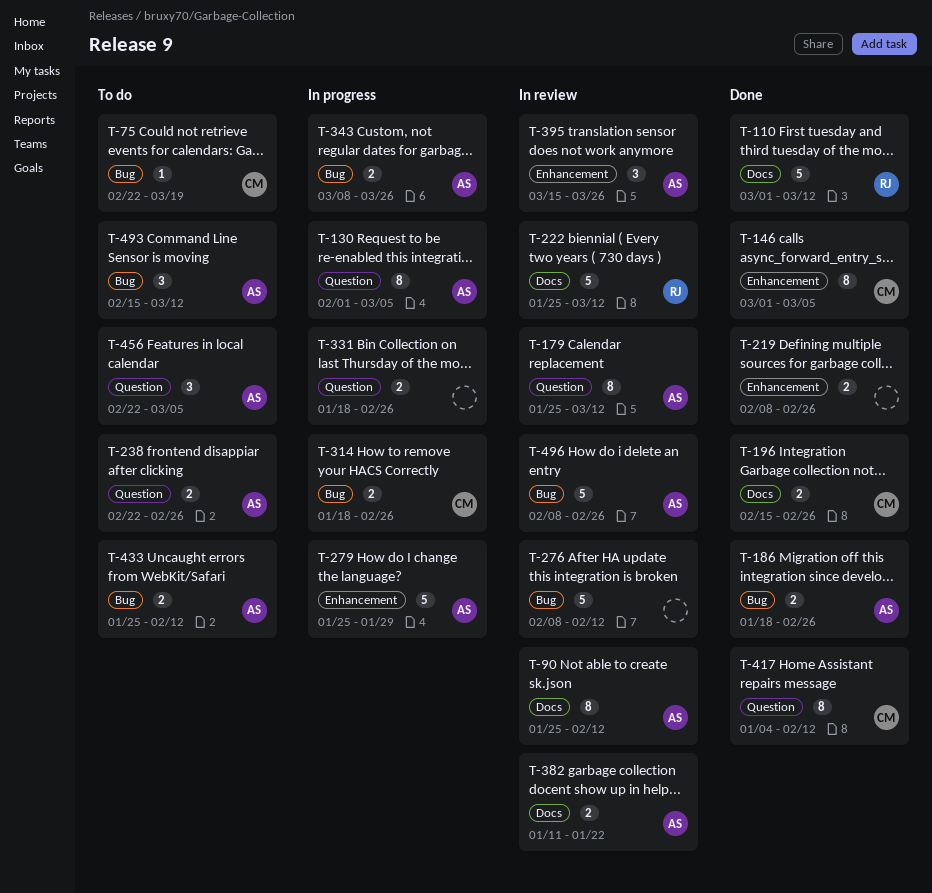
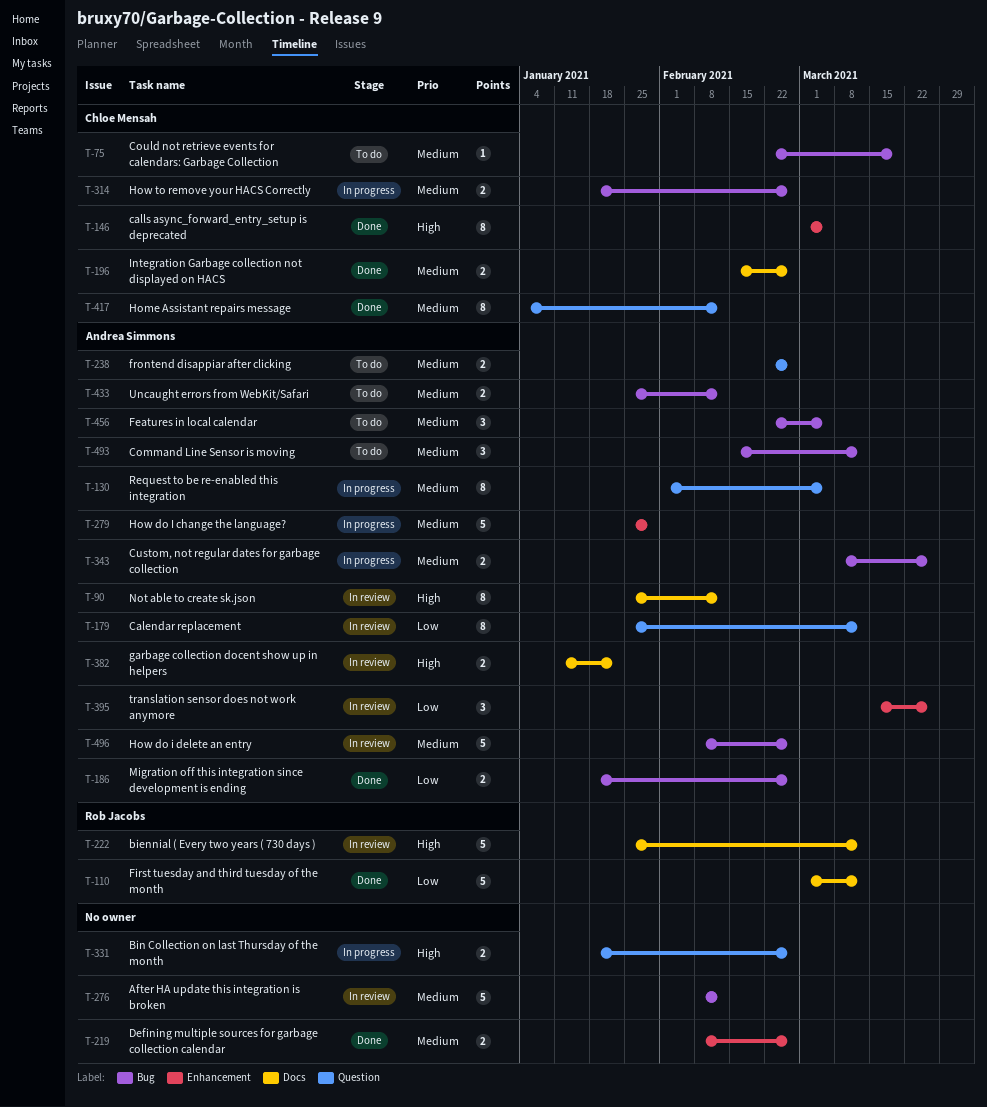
T-456, label: Question -> Bug

